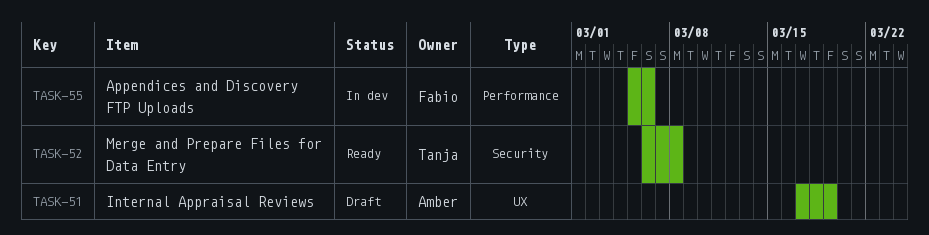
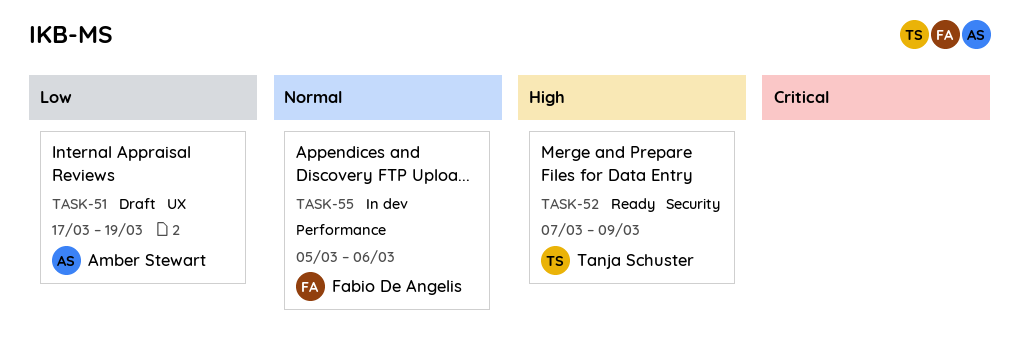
TASK-52, start: Mar 6 -> Mar 7
TASK-52, due: Mar 8 -> Mar 9

